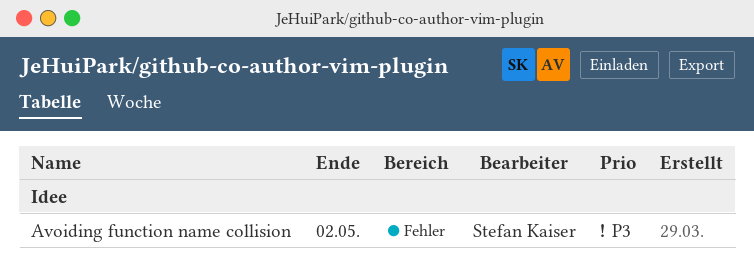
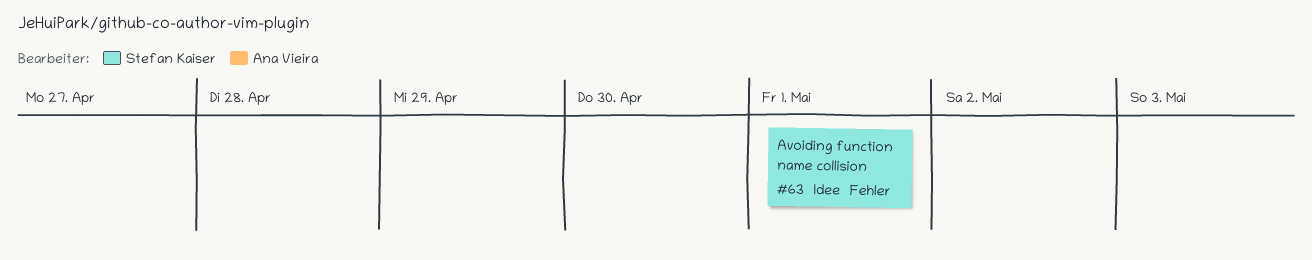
Avoiding function name collision, due: May 2 -> May 1

